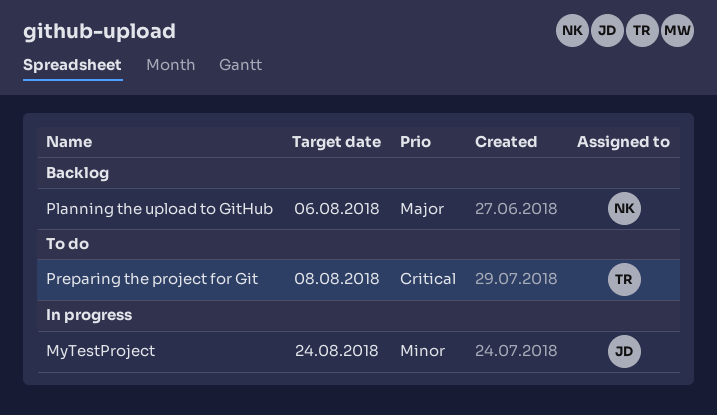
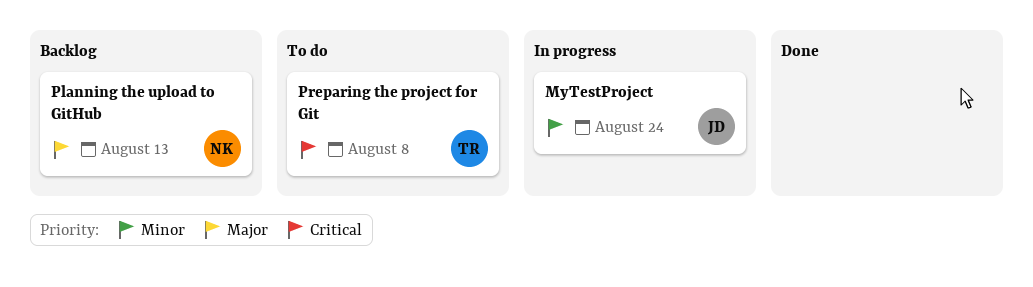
Planning the upload to GitHub, due: Aug 6 -> Aug 13

